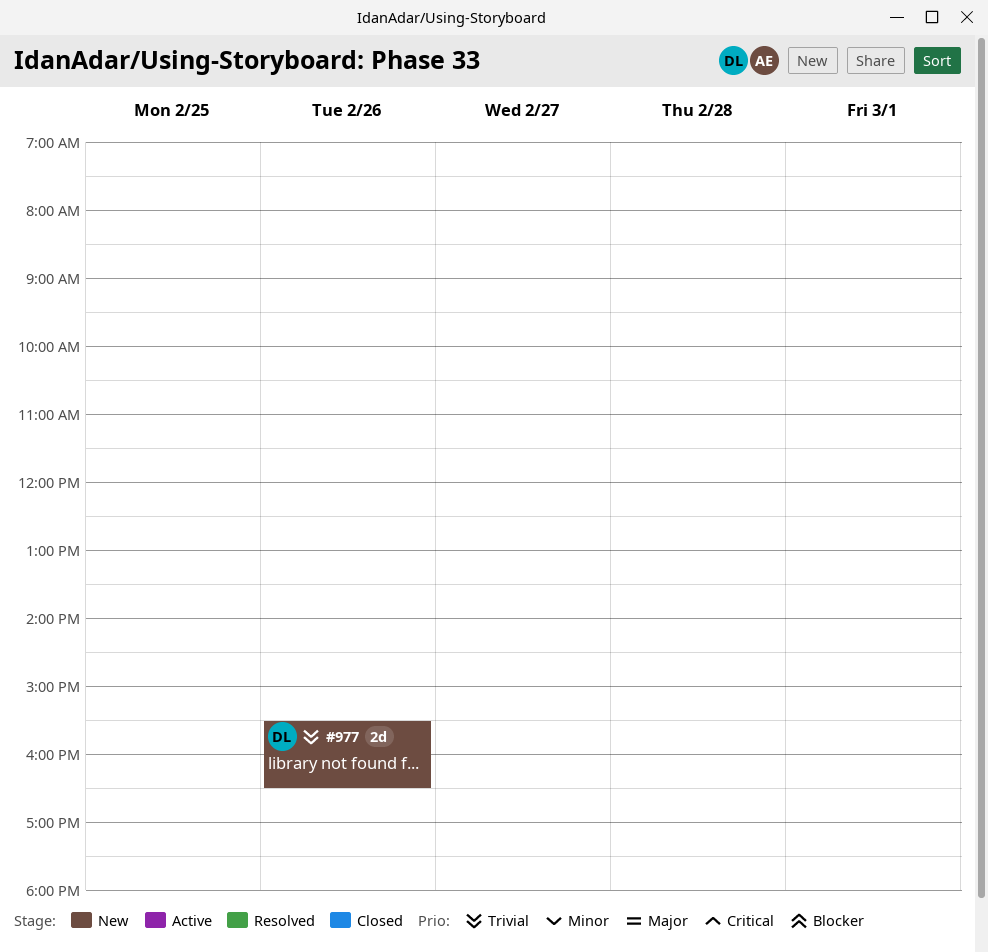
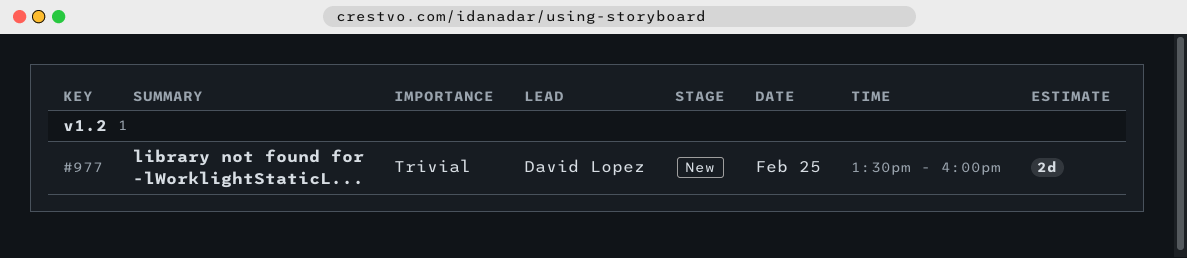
#977, day: Feb 26 -> Feb 25
#977, begins: 15:30 -> 13:30
#977, ends: 16:30 -> 16:00

